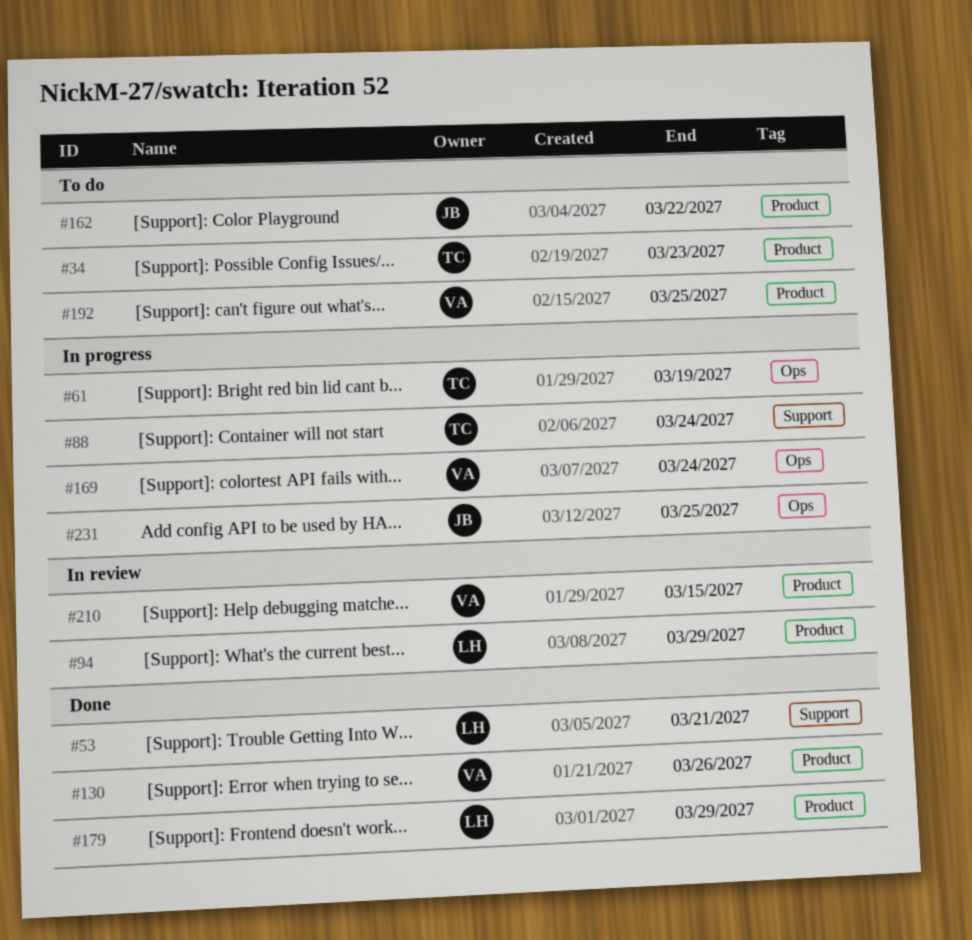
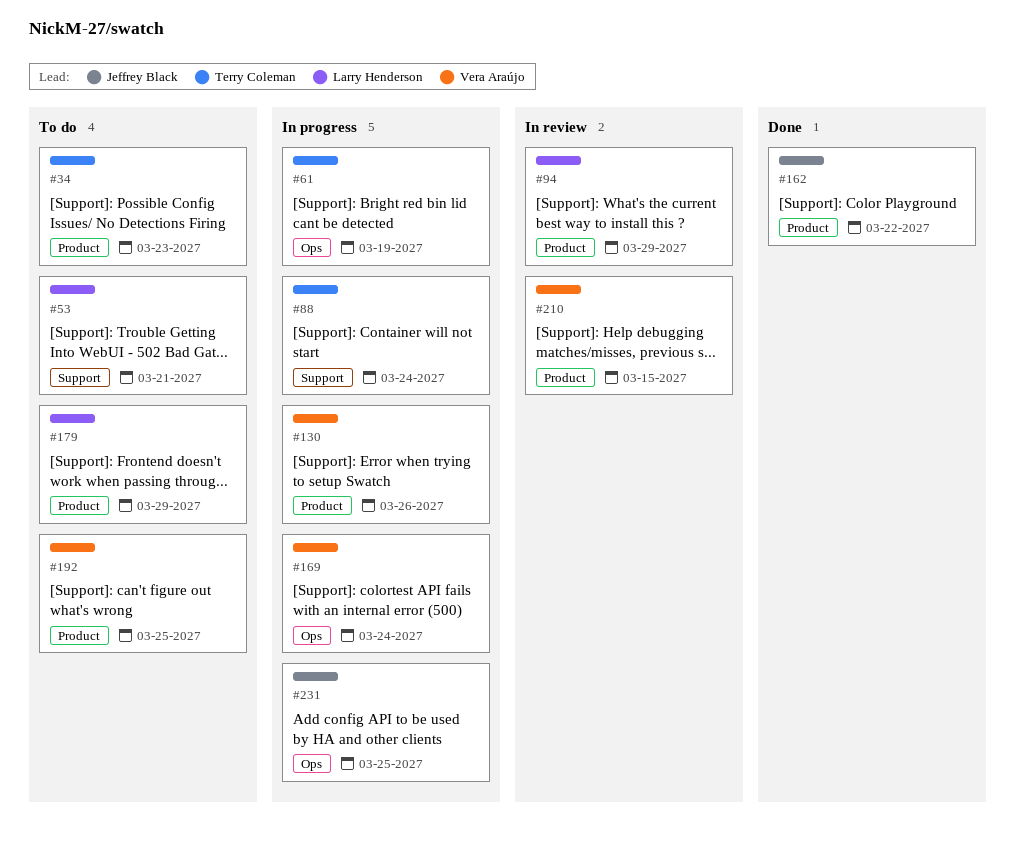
#53, status: Done -> To do
#130, status: Done -> In progress
#162, status: To do -> Done
#179, status: Done -> To do

